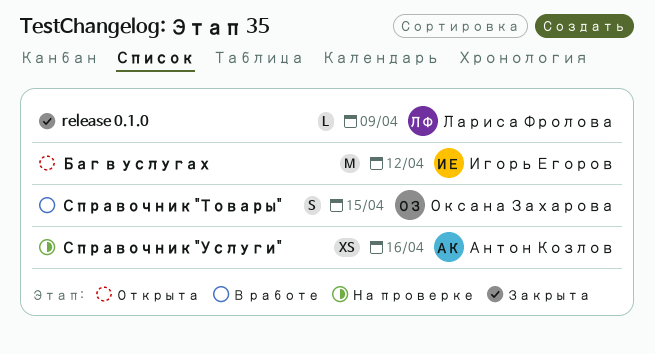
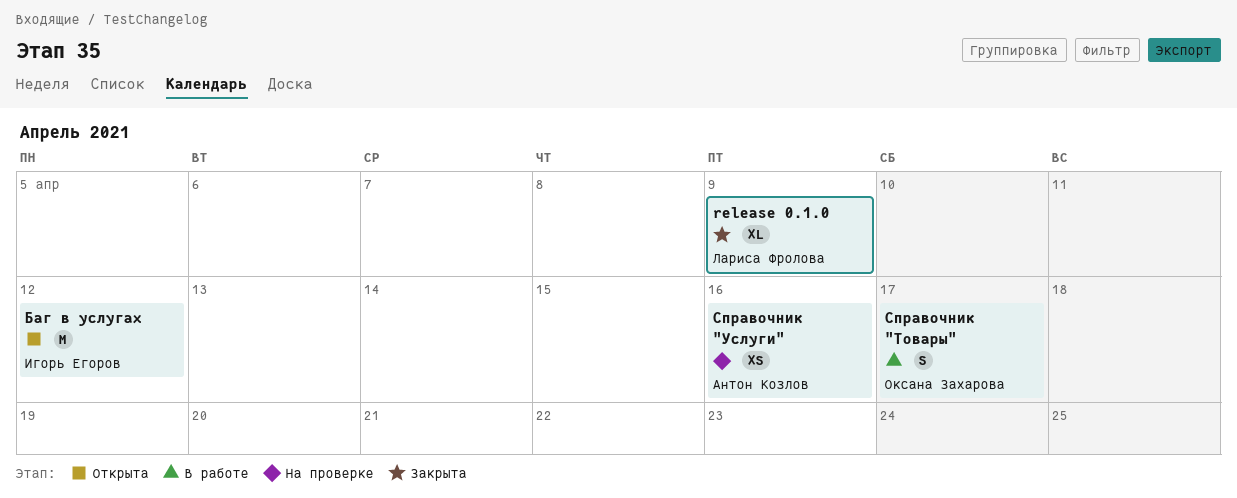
release 0.1.0, estimate: L -> XL
Справочник "Товары", due: Apr 15 -> Apr 17

